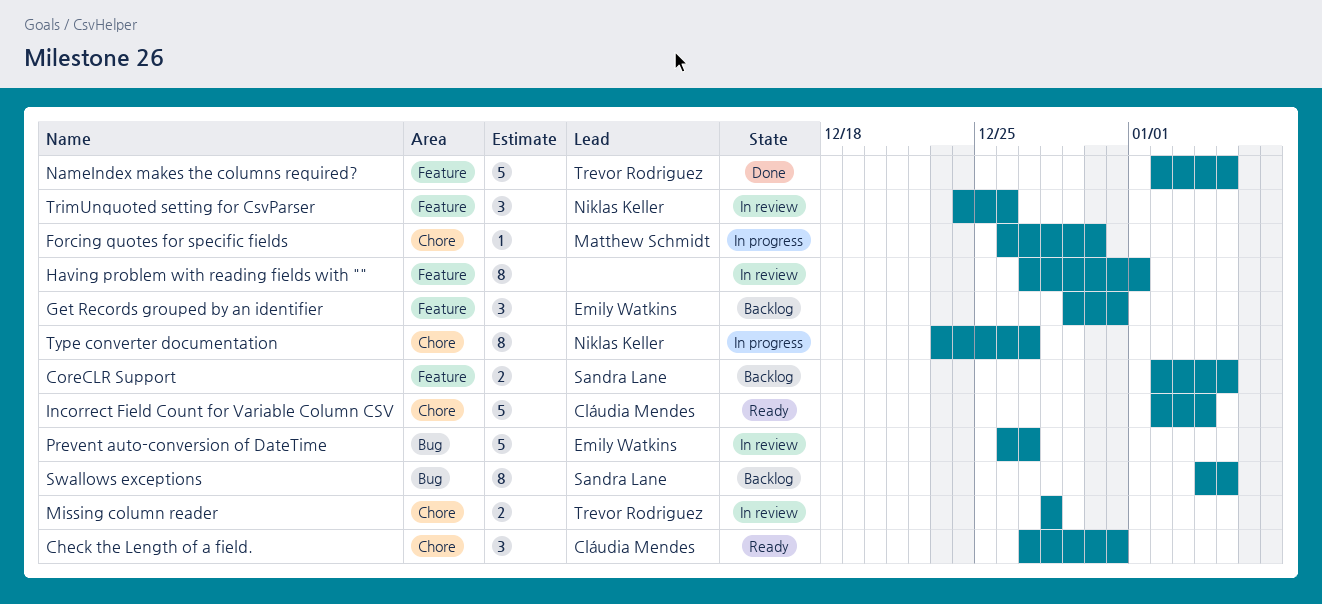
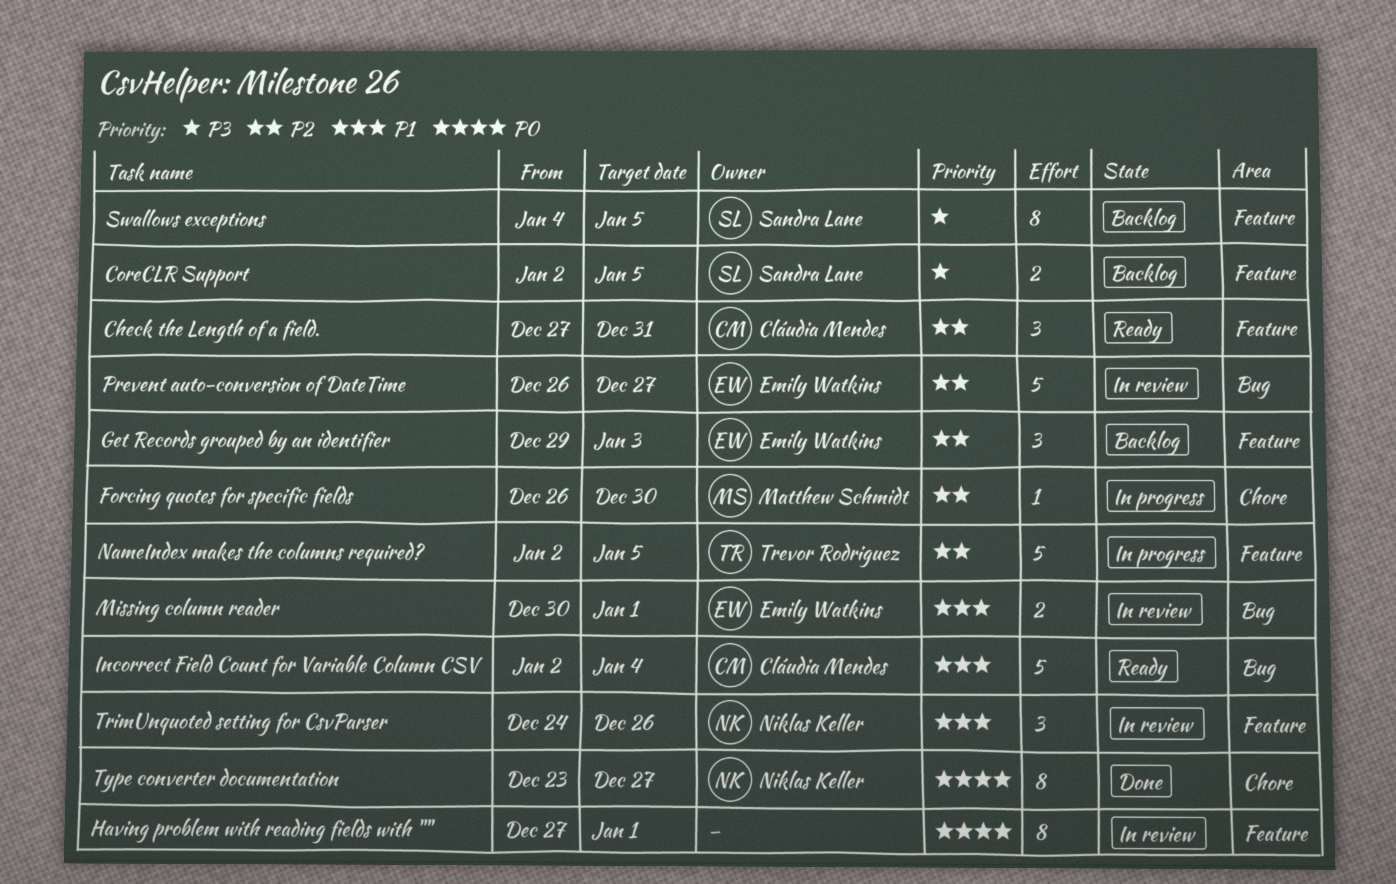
Check the Length of a field., label: Chore -> Feature
Get Records grouped by an identifier, due: Dec 31 -> Jan 3
Incorrect Field Count for Variable Column CSV, label: Chore -> Bug
Missing column reader, owner: Trevor Rodriguez -> Emily Watkins
Missing column reader, label: Chore -> Bug
Missing column reader, start: Dec 28 -> Dec 30
Missing column reader, due: Dec 28 -> Jan 1
NameIndex makes the columns required?, status: Done -> In progress
Swallows exceptions, label: Bug -> Feature
Type converter documentation, status: In progress -> Done

